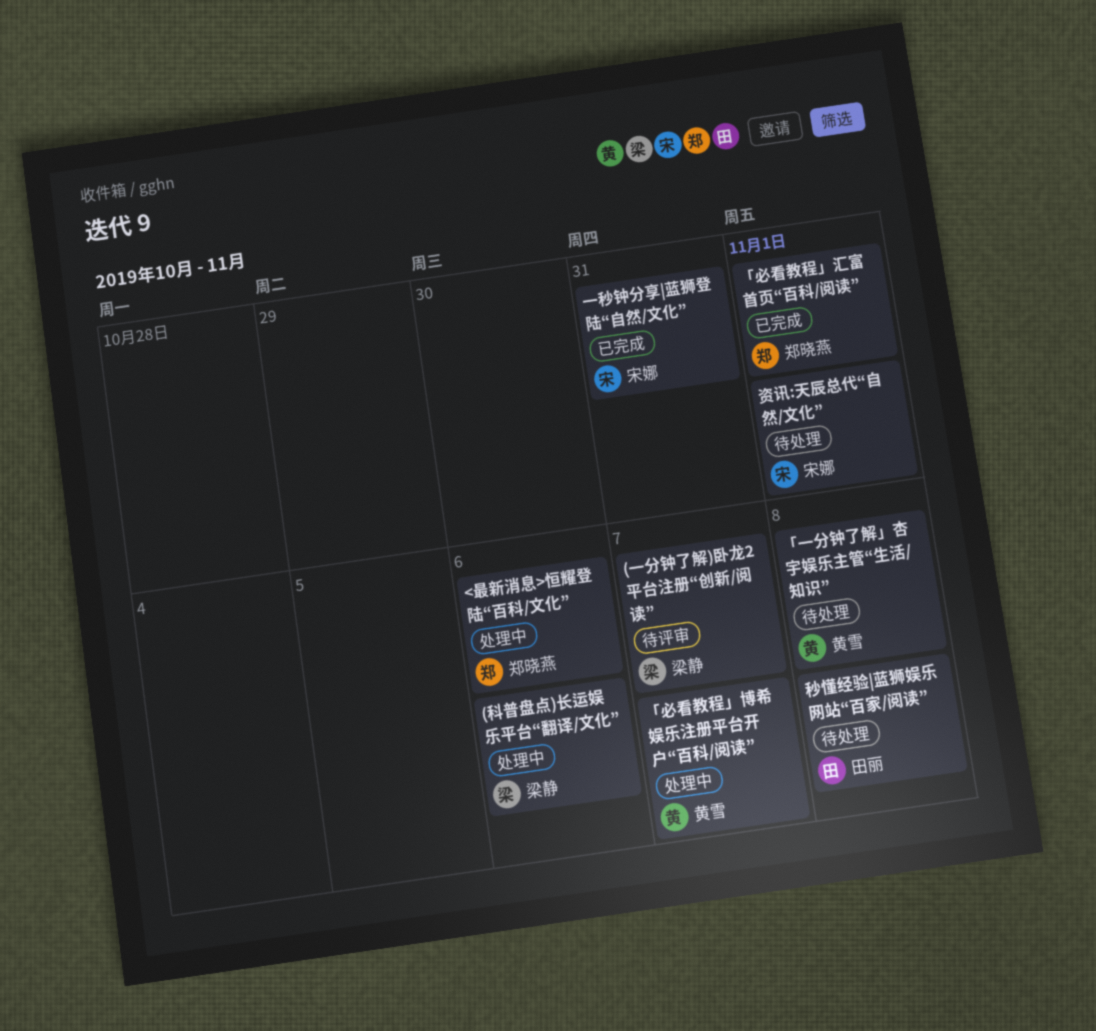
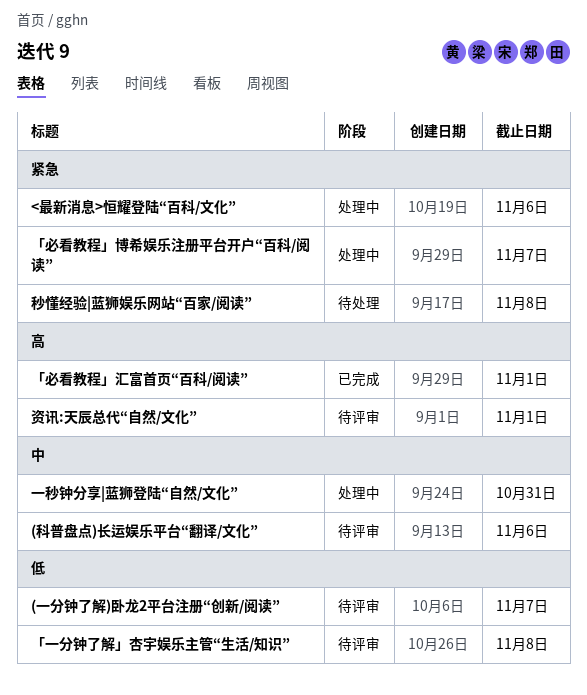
(科普盘点)长运娱乐平台“翻译/文化”, status: 处理中 -> 待评审
「一分钟了解」杏宇娱乐主管“生活/知识”, status: 待处理 -> 待评审
一秒钟分享|蓝狮登陆“自然/文化”, status: 已完成 -> 处理中
资讯:天辰总代“自然/文化”, status: 待处理 -> 待评审

